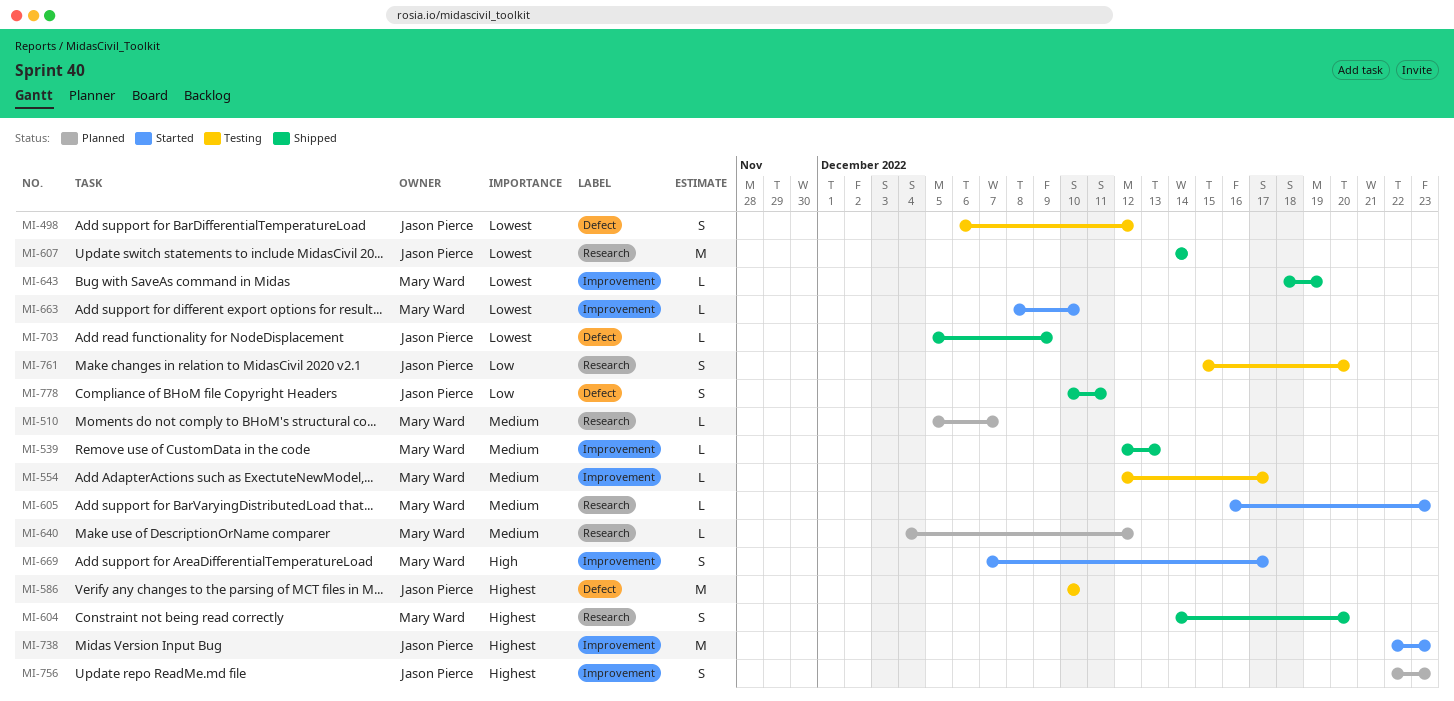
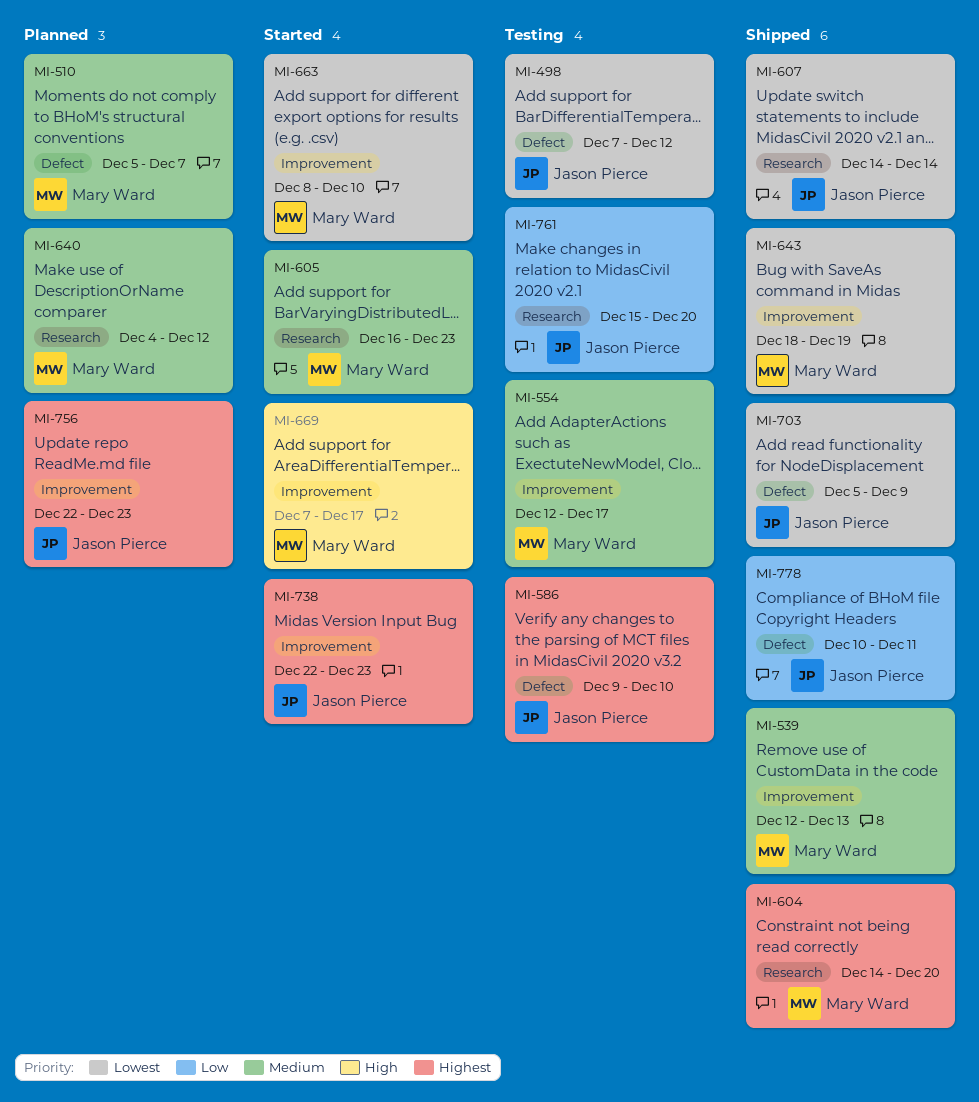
MI-498, start: Dec 6 -> Dec 7
MI-510, label: Research -> Defect
MI-586, start: Dec 10 -> Dec 9

